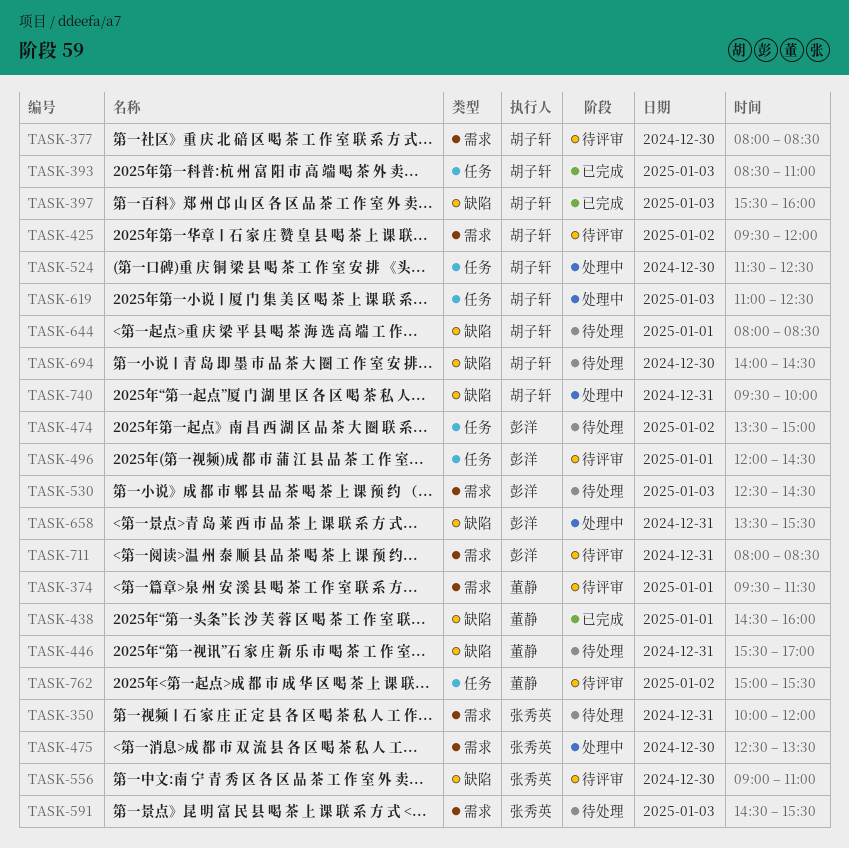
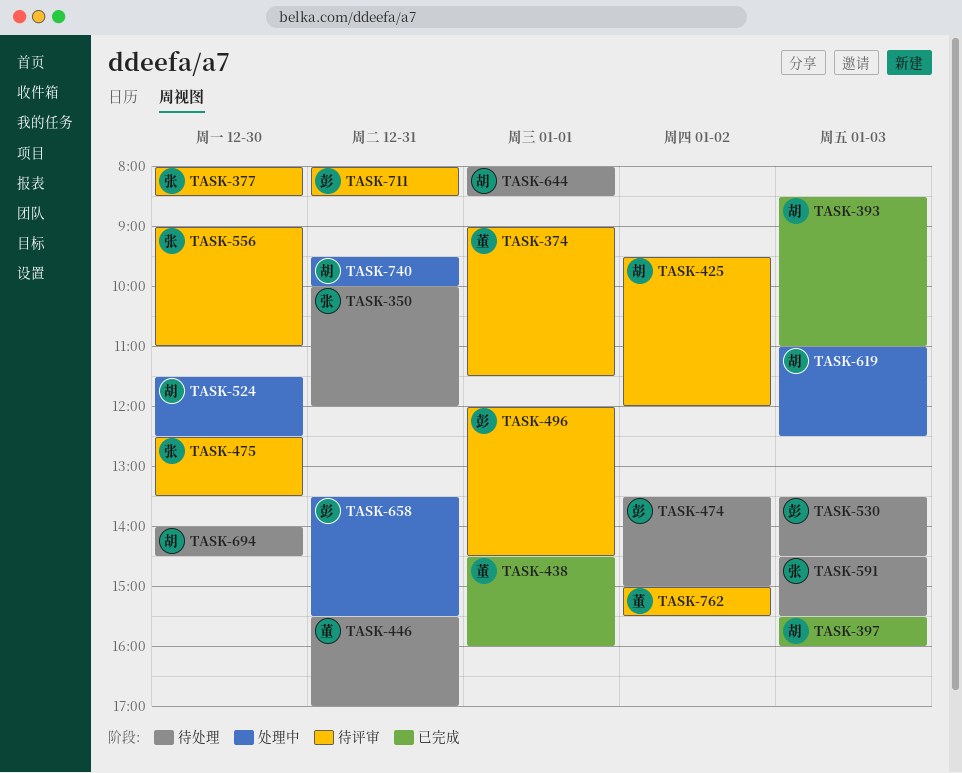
TASK-374, begins: 09:30 -> 09:00
TASK-377, owner: 胡子轩 -> 张秀英
TASK-475, status: 处理中 -> 待评审
TASK-530, begins: 12:30 -> 13:30

